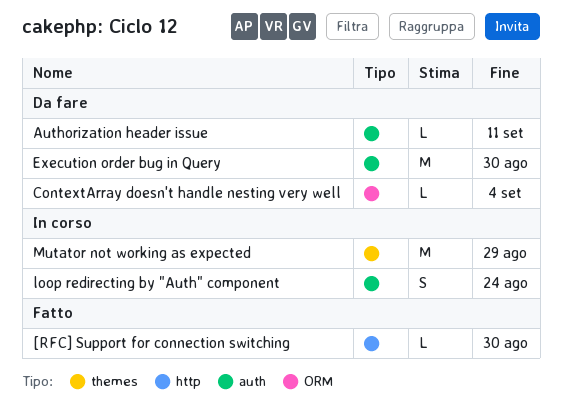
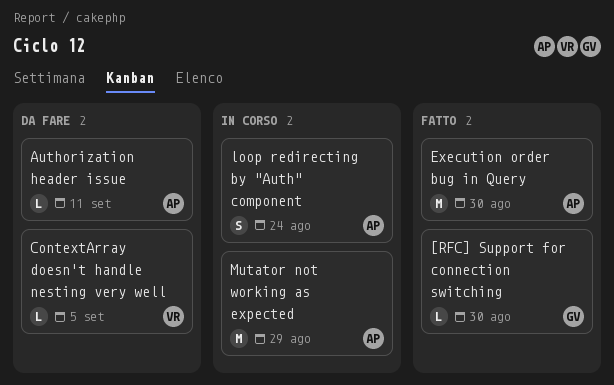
ContextArray doesn't handle nesting very well, due: Sep 4 -> Sep 5
Execution order bug in Query, status: Da fare -> Fatto

